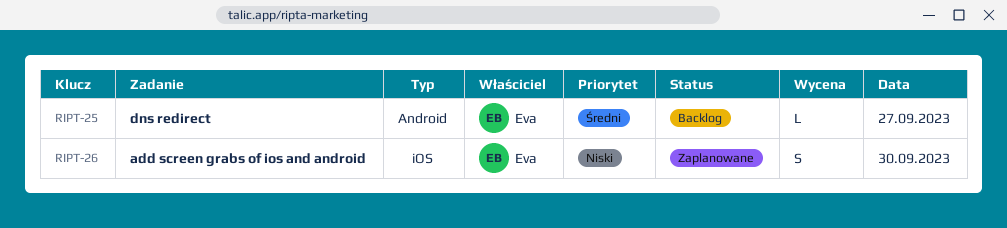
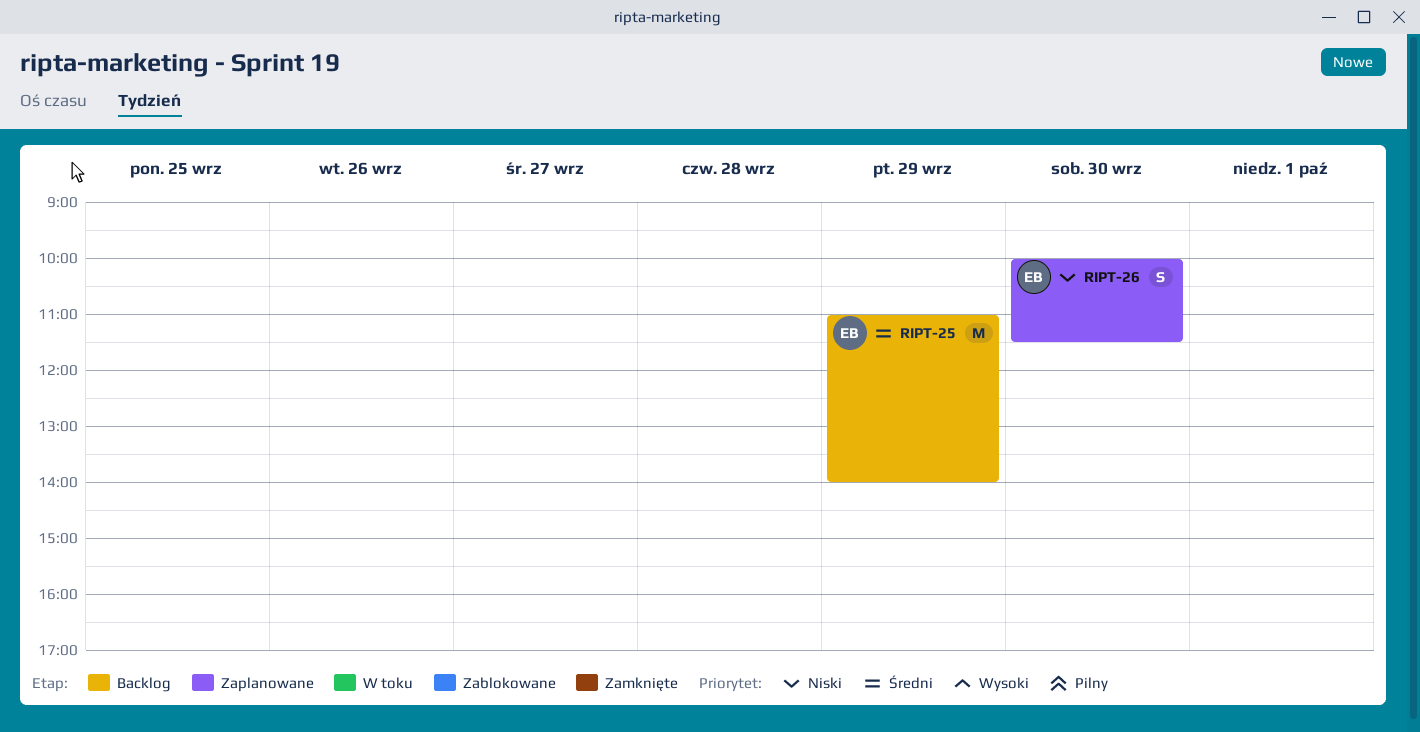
RIPT-25, estimate: L -> M
RIPT-25, day: Sep 27 -> Sep 29

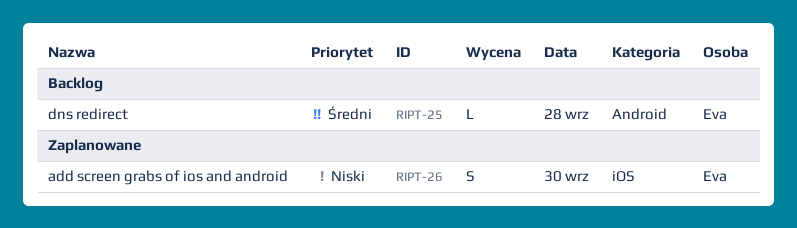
RIPT-25, estimate: M -> L
RIPT-25, day: Sep 29 -> Sep 28

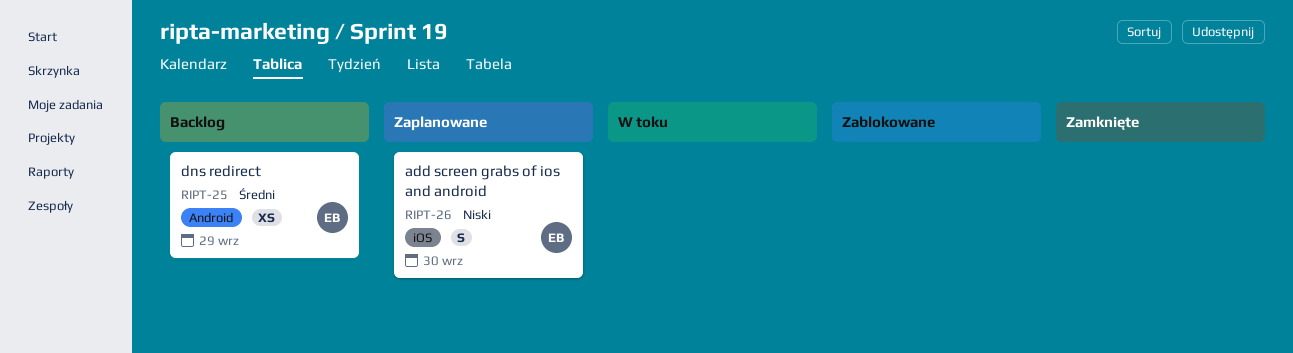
RIPT-25, estimate: L -> XS
RIPT-25, day: Sep 28 -> Sep 29

